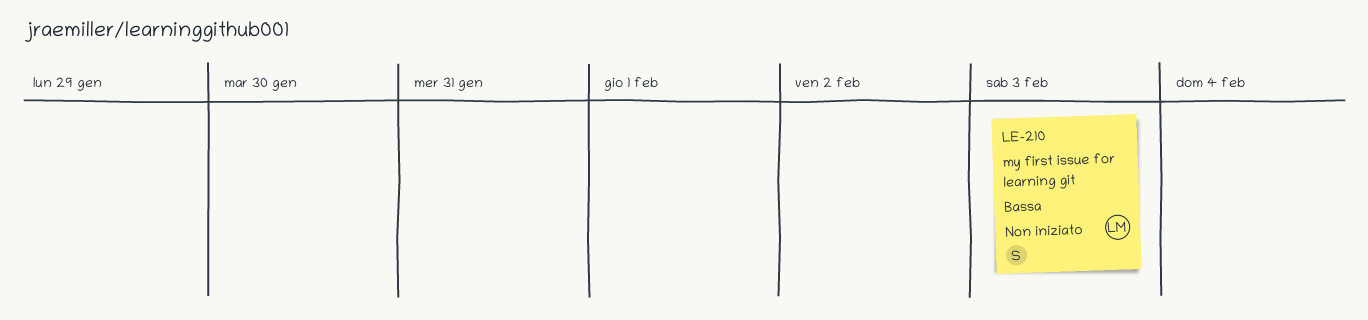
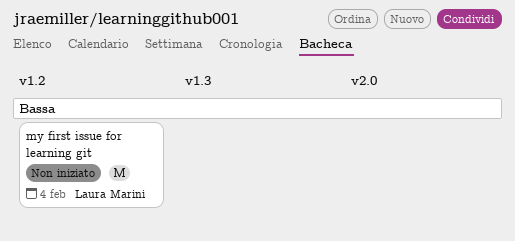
my first issue for learning git, estimate: S -> M
my first issue for learning git, due: Feb 3 -> Feb 4

